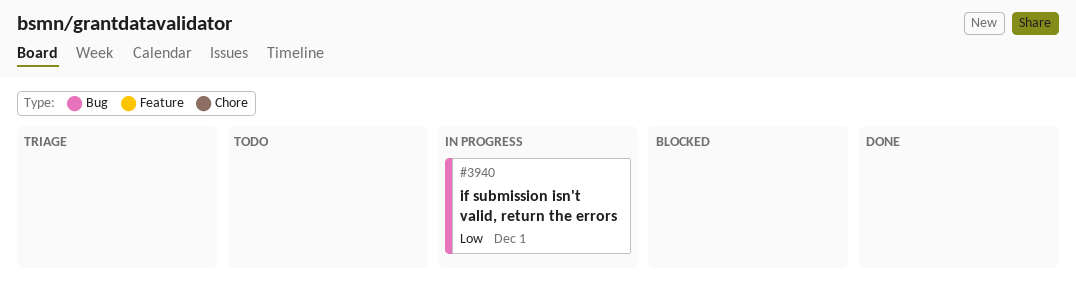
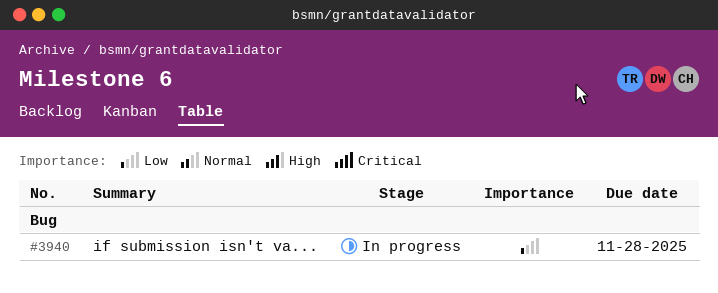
#3940, due: Dec 1 -> Nov 28

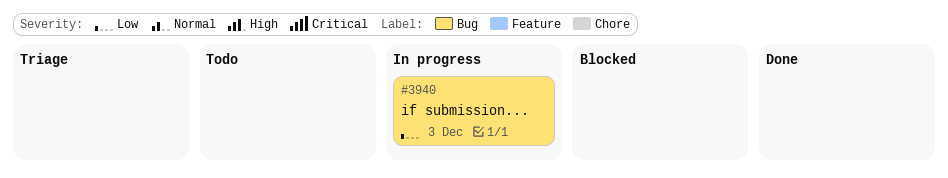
#3940, due: Nov 28 -> Dec 3

